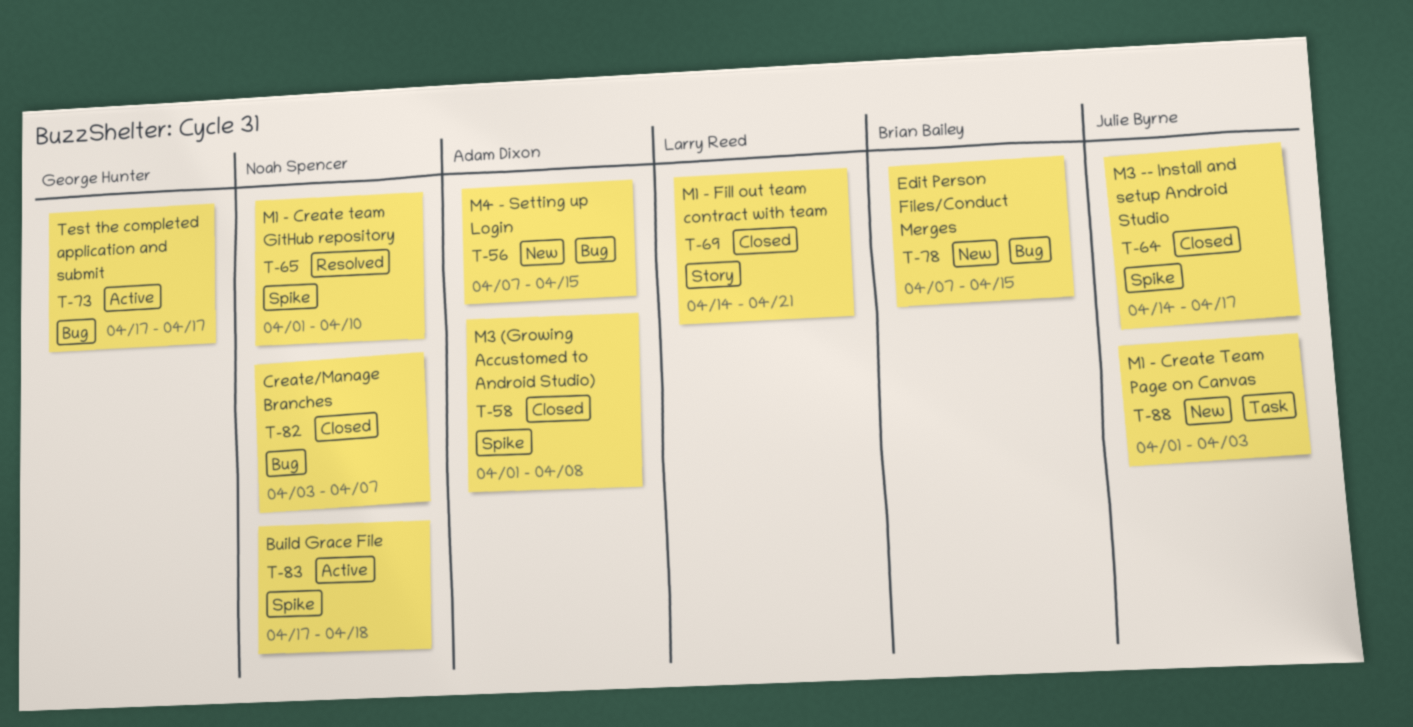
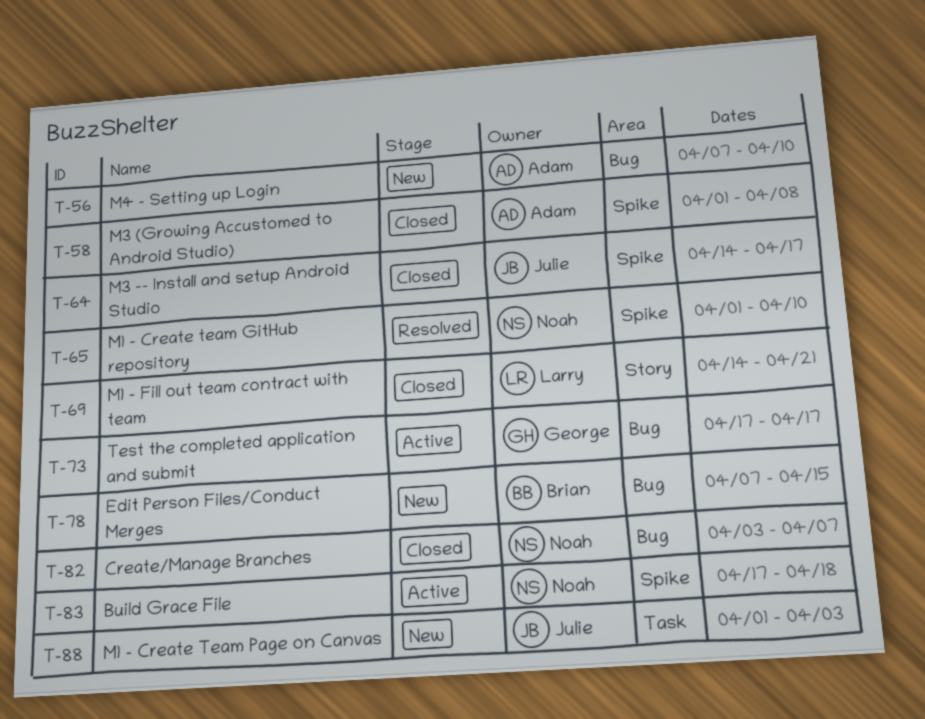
T-56, due: Apr 15 -> Apr 10

